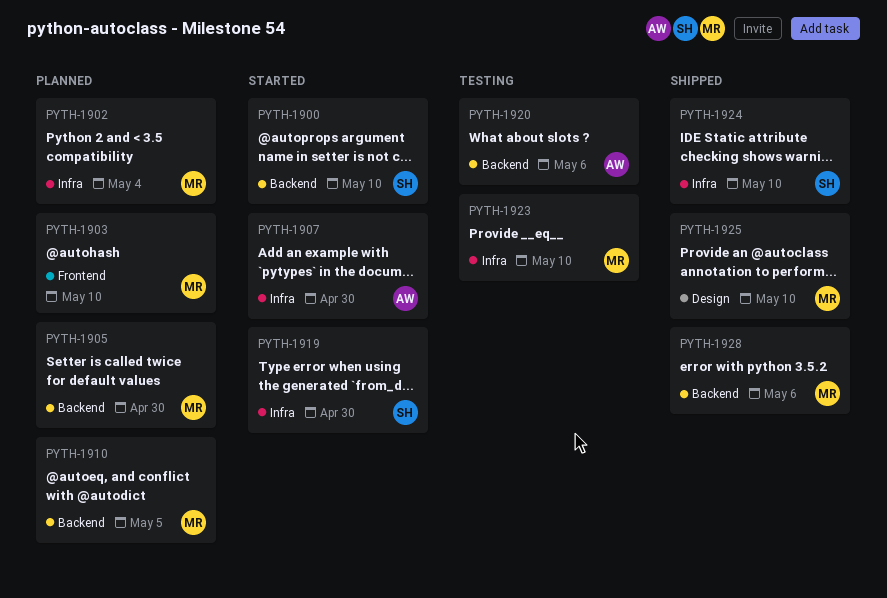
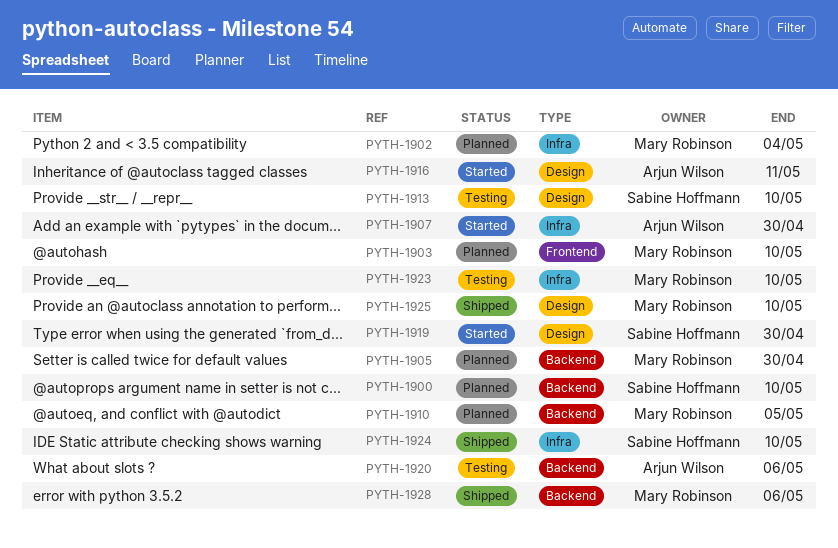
PYTH-1900, status: Started -> Planned
PYTH-1913: none -> present
PYTH-1916: none -> present
PYTH-1919, label: Infra -> Design

